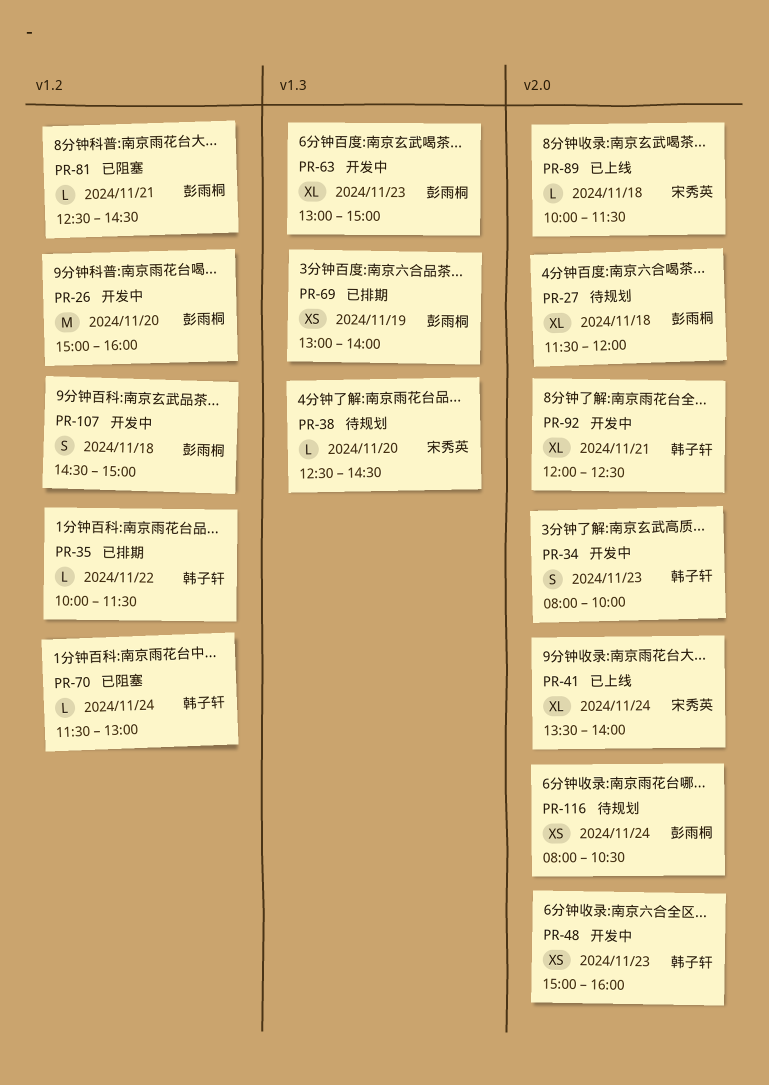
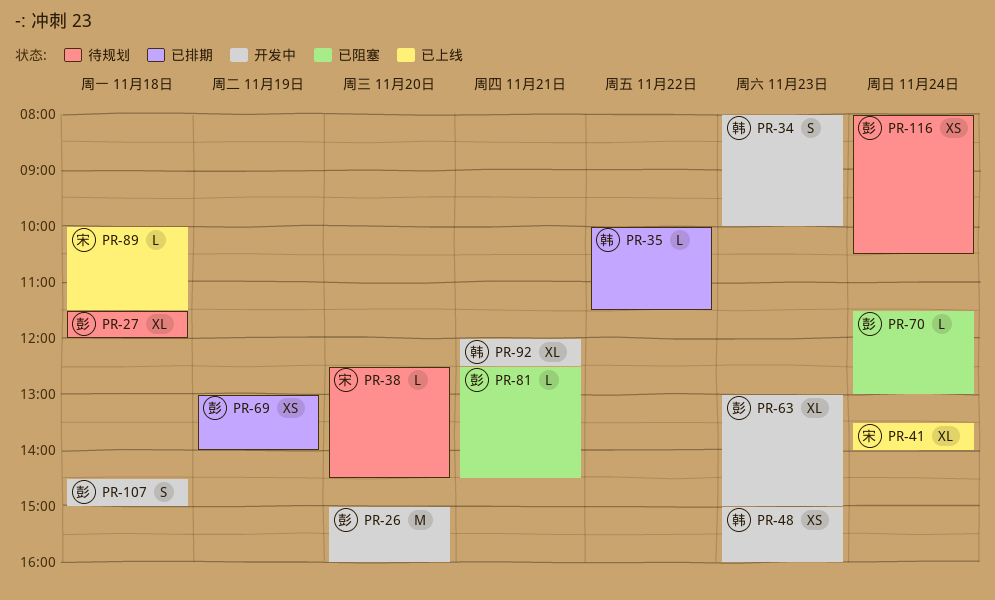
PR-70, owner: 韩子轩 -> 彭雨桐

